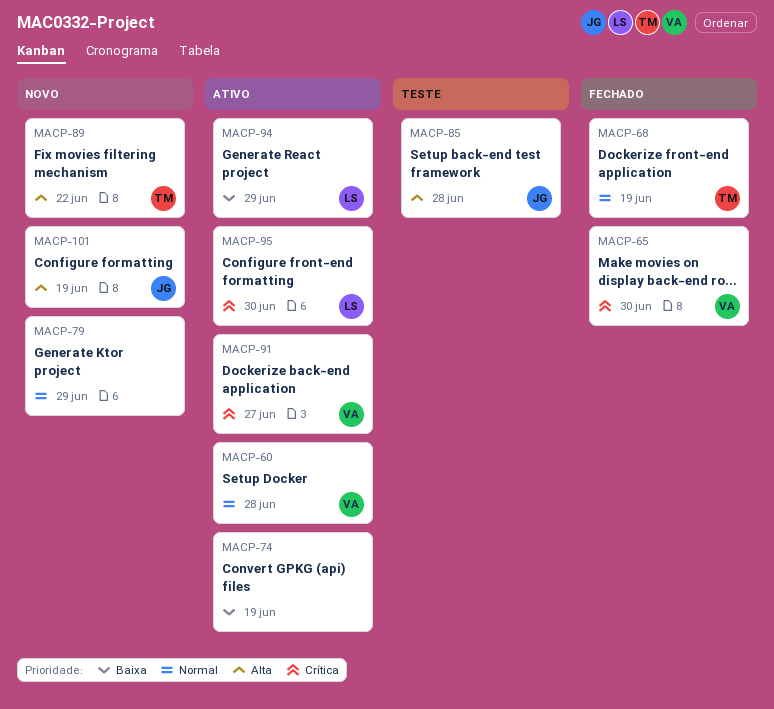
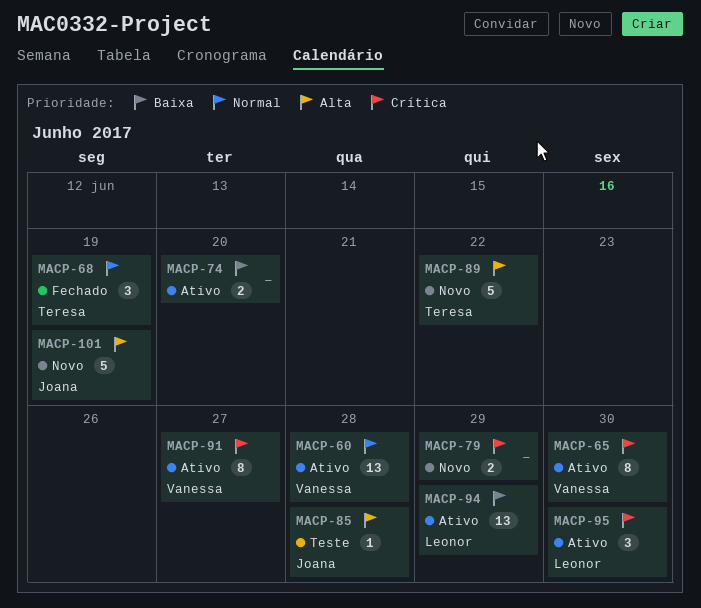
MACP-65, status: Fechado -> Ativo
MACP-74, due: Jun 19 -> Jun 20
MACP-79, priority: Normal -> Crítica

